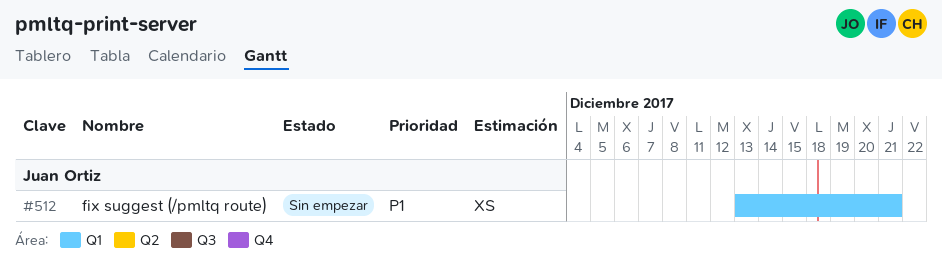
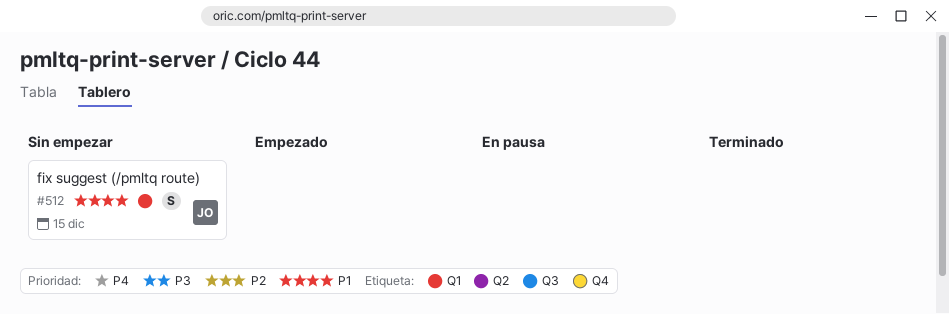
#512, estimate: XS -> S
#512, due: Dec 21 -> Dec 15

